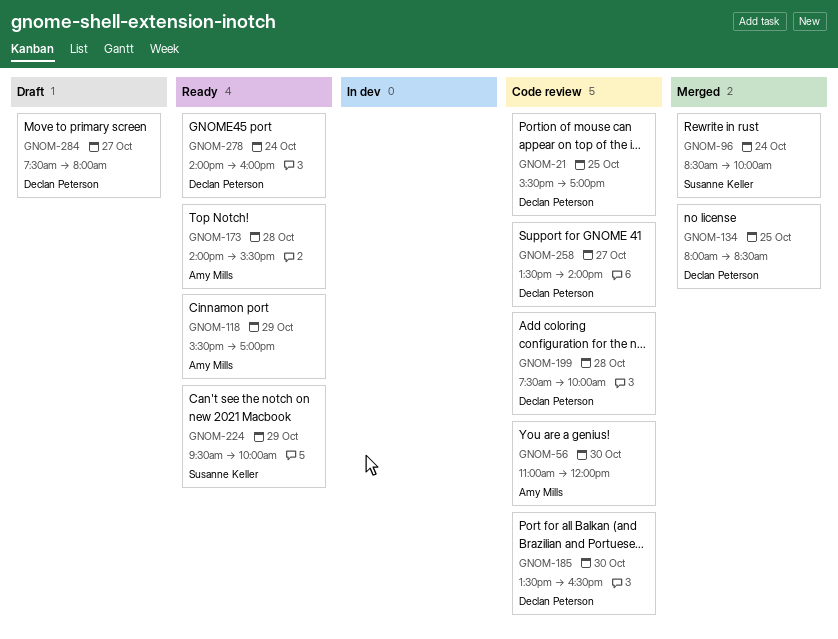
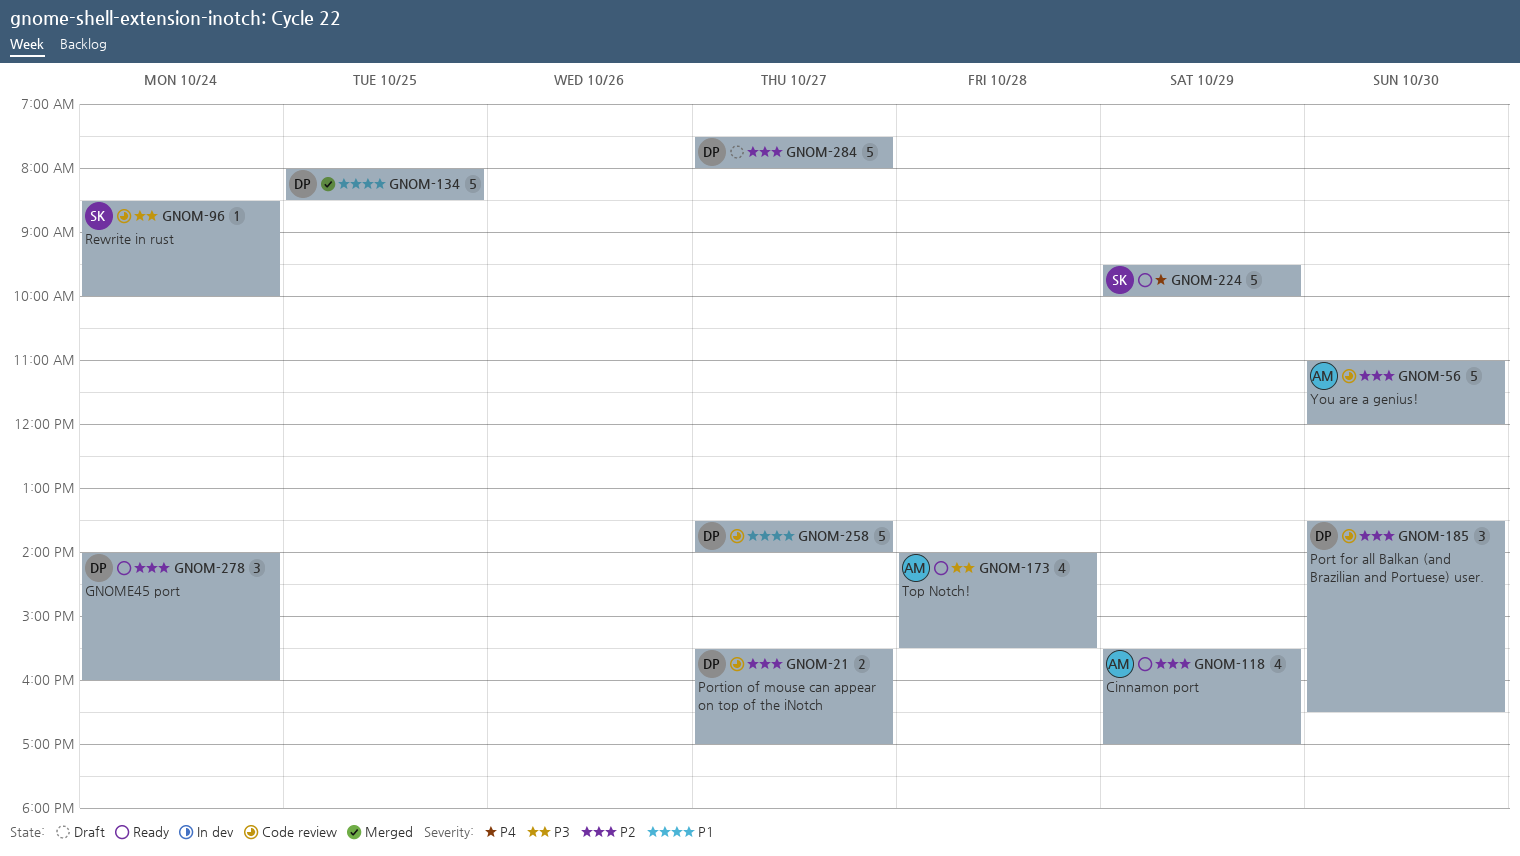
GNOM-21, day: Oct 25 -> Oct 27
GNOM-96, status: Merged -> Code review
GNOM-199: present -> none

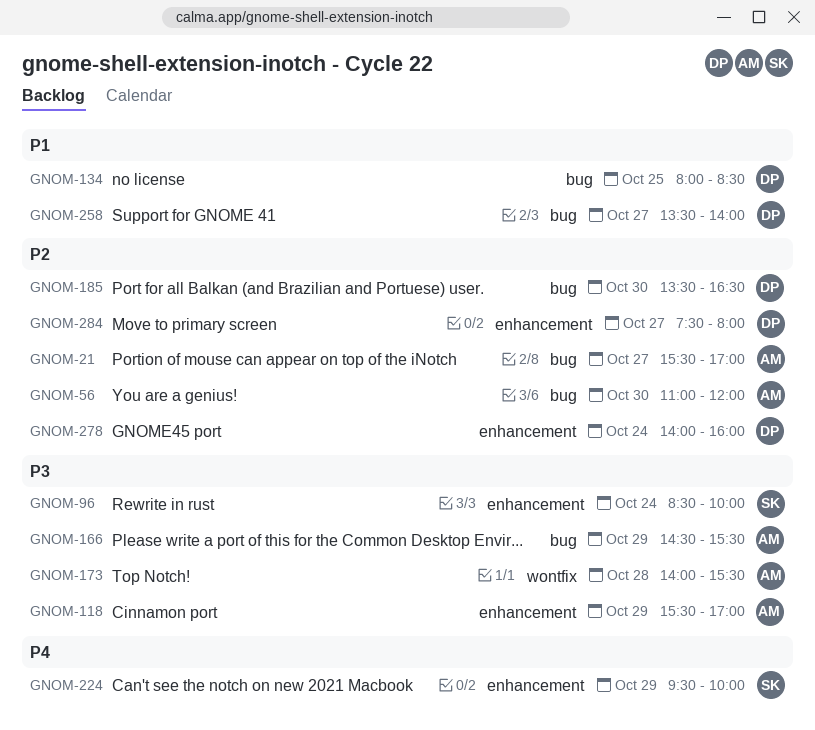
GNOM-21, owner: DP -> AM
GNOM-118, priority: P2 -> P3
GNOM-166: none -> present

